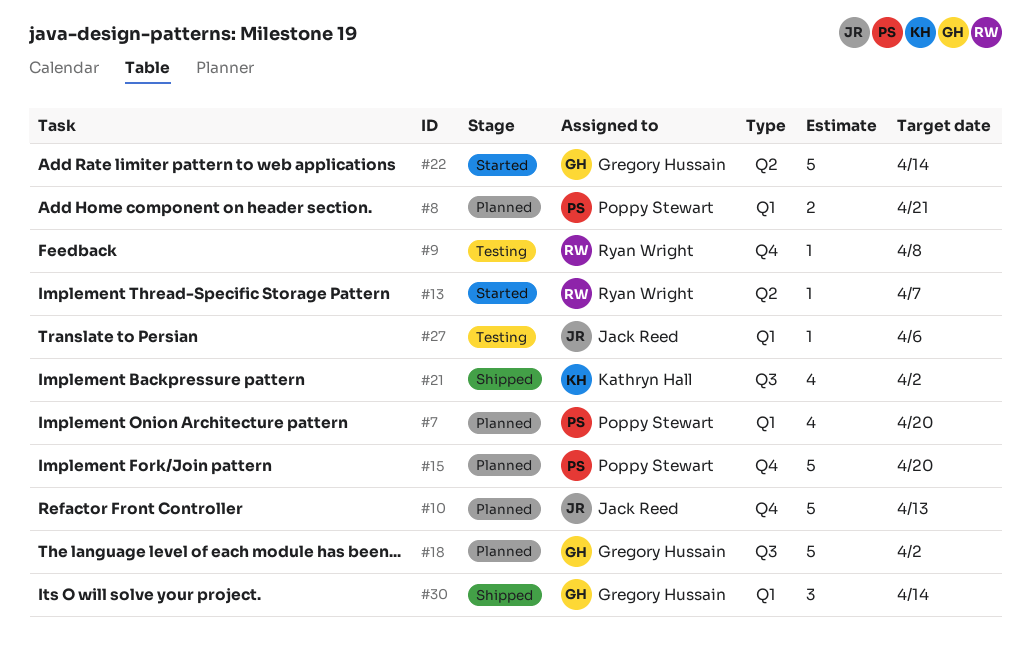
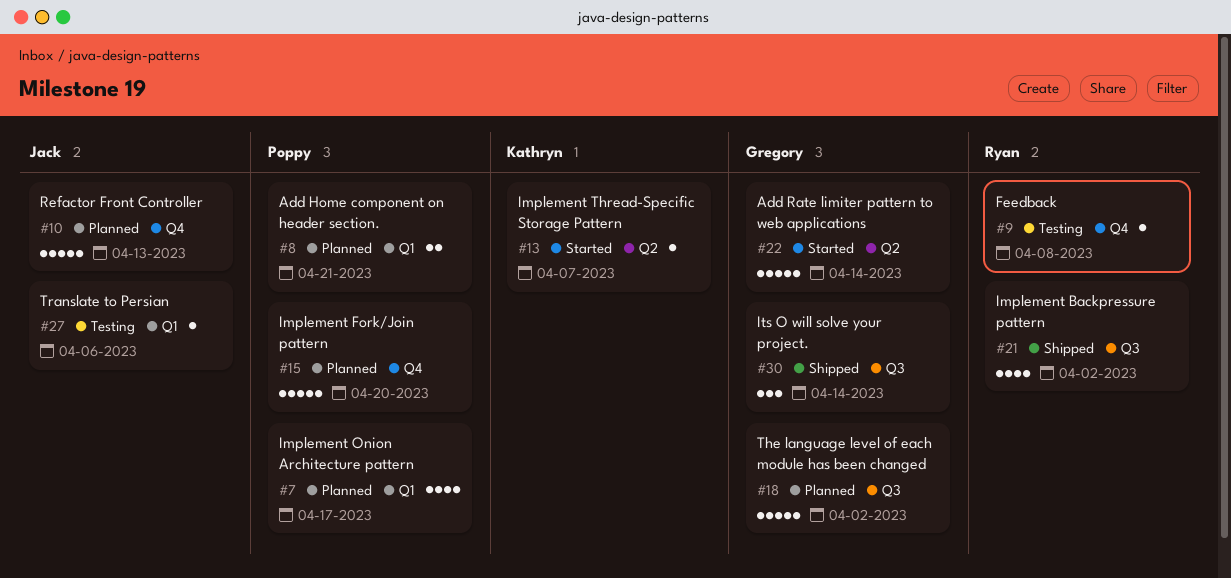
#7, due: Apr 20 -> Apr 17
#13, owner: Ryan Wright -> Kathryn Hall
#21, owner: Kathryn Hall -> Ryan Wright
#30, label: Q1 -> Q3

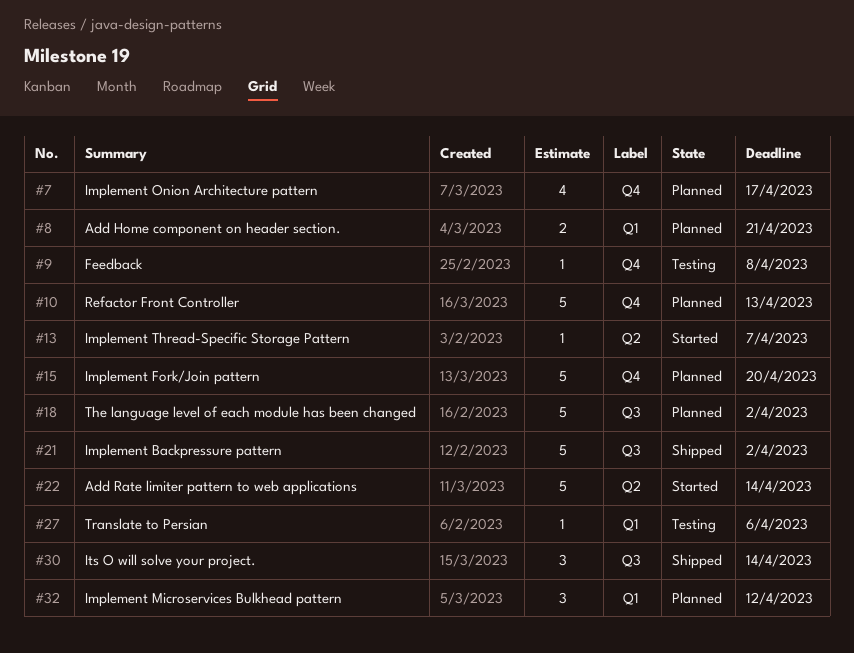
#7, label: Q1 -> Q4
#21, estimate: 4 -> 5
#32: none -> present

